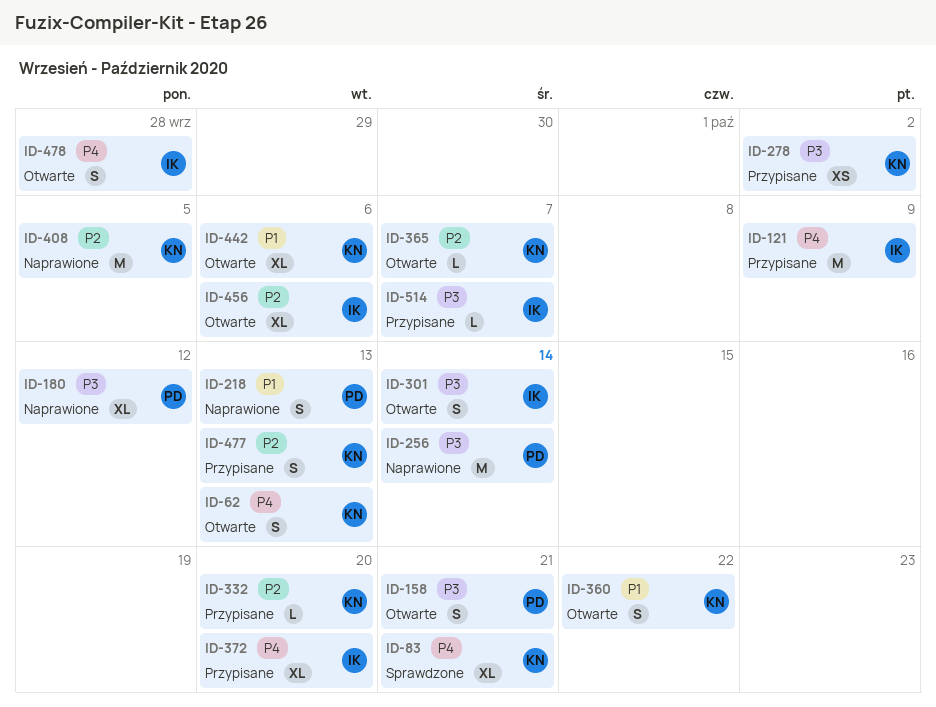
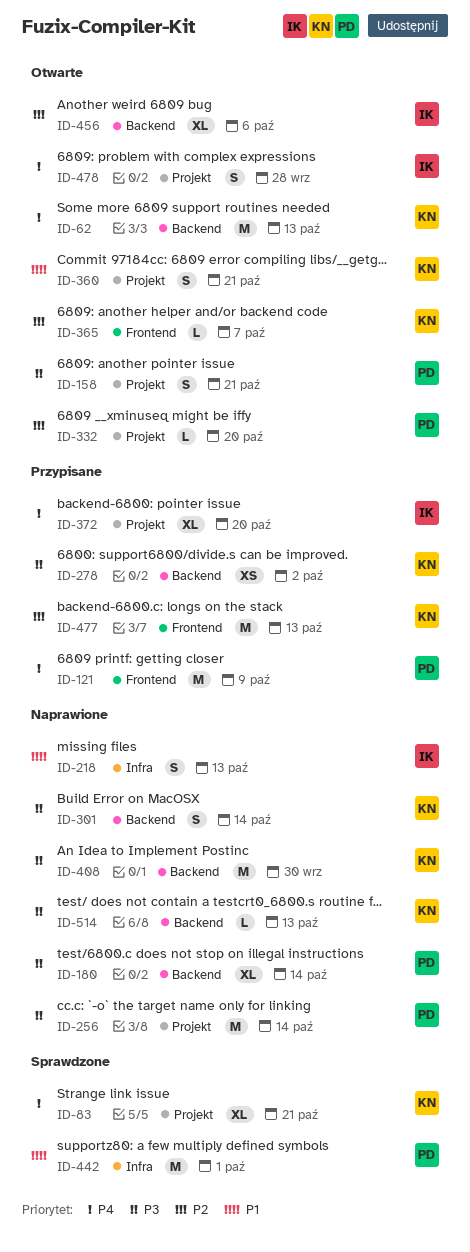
ID-62, estimate: S -> M
ID-121, owner: IK -> PD
ID-180, due: Oct 12 -> Oct 14
ID-218, owner: PD -> IK
ID-301, status: Otwarte -> Naprawione
ID-301, owner: IK -> KN
ID-332, status: Przypisane -> Otwarte
ID-332, owner: KN -> PD
ID-360, due: Oct 22 -> Oct 21
ID-408, priority: P2 -> P3
ID-408, due: Oct 5 -> Sep 30
ID-442, status: Otwarte -> Sprawdzone
ID-442, owner: KN -> PD
ID-442, estimate: XL -> M
ID-442, due: Oct 6 -> Oct 1
ID-477, estimate: S -> M
ID-514, status: Przypisane -> Naprawione
ID-514, owner: IK -> KN
ID-514, due: Oct 7 -> Oct 13

